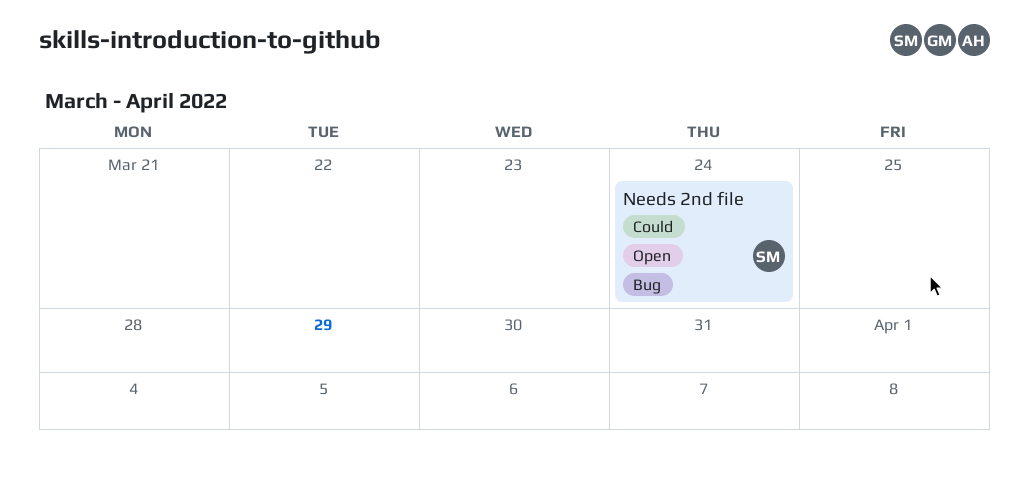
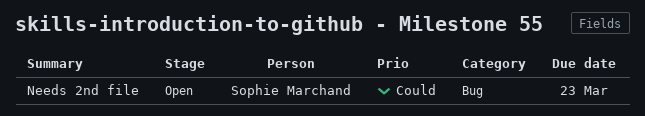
Needs 2nd file, due: Mar 24 -> Mar 23

